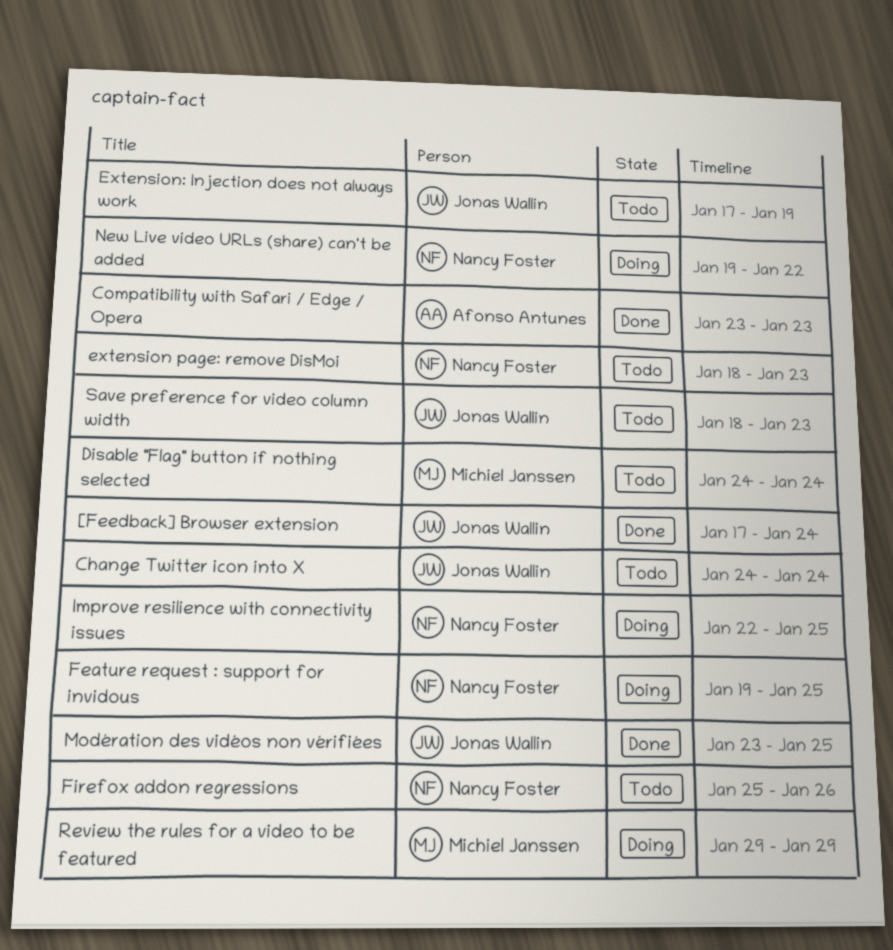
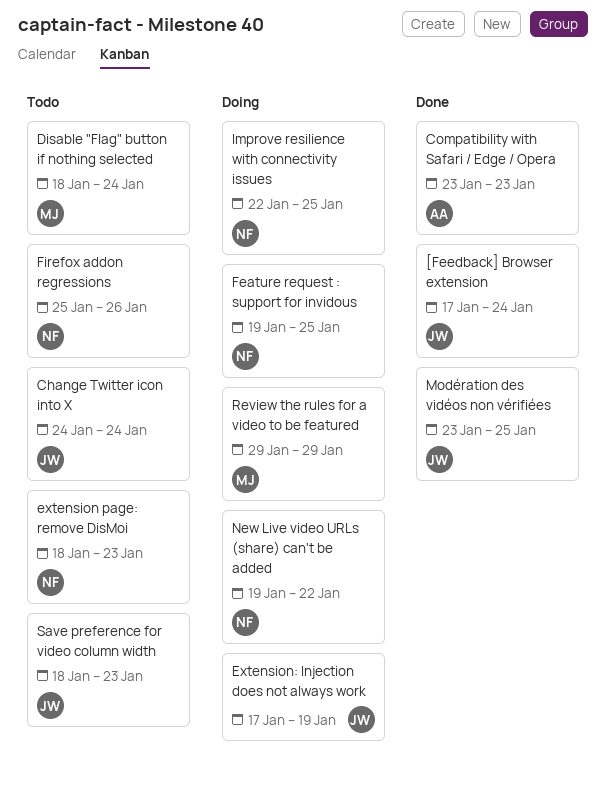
Disable "Flag" button if nothing selected, start: Jan 24 -> Jan 18
Extension: Injection does not always work, status: Todo -> Doing

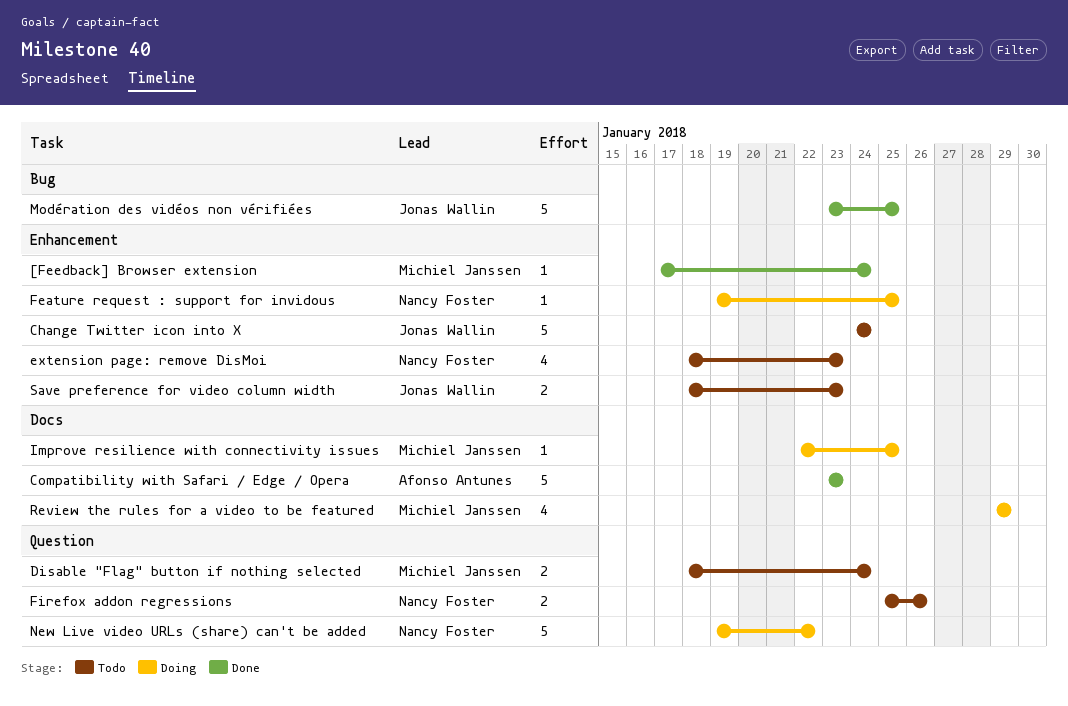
[Feedback] Browser extension, owner: Jonas Wallin -> Michiel Janssen
Extension: Injection does not always work: present -> none
Improve resilience with connectivity issues, owner: Nancy Foster -> Michiel Janssen

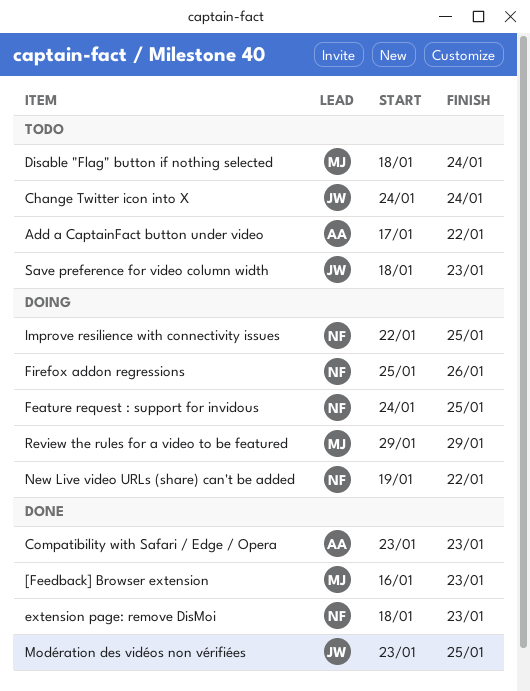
[Feedback] Browser extension, start: Jan 17 -> Jan 16
[Feedback] Browser extension, due: Jan 24 -> Jan 23
Add a CaptainFact button under video: none -> present
extension page: remove DisMoi, status: Todo -> Done
Feature request : support for invidous, start: Jan 19 -> Jan 24
Firefox addon regressions, status: Todo -> Doing
Improve resilience with connectivity issues, owner: Michiel Janssen -> Nancy Foster

